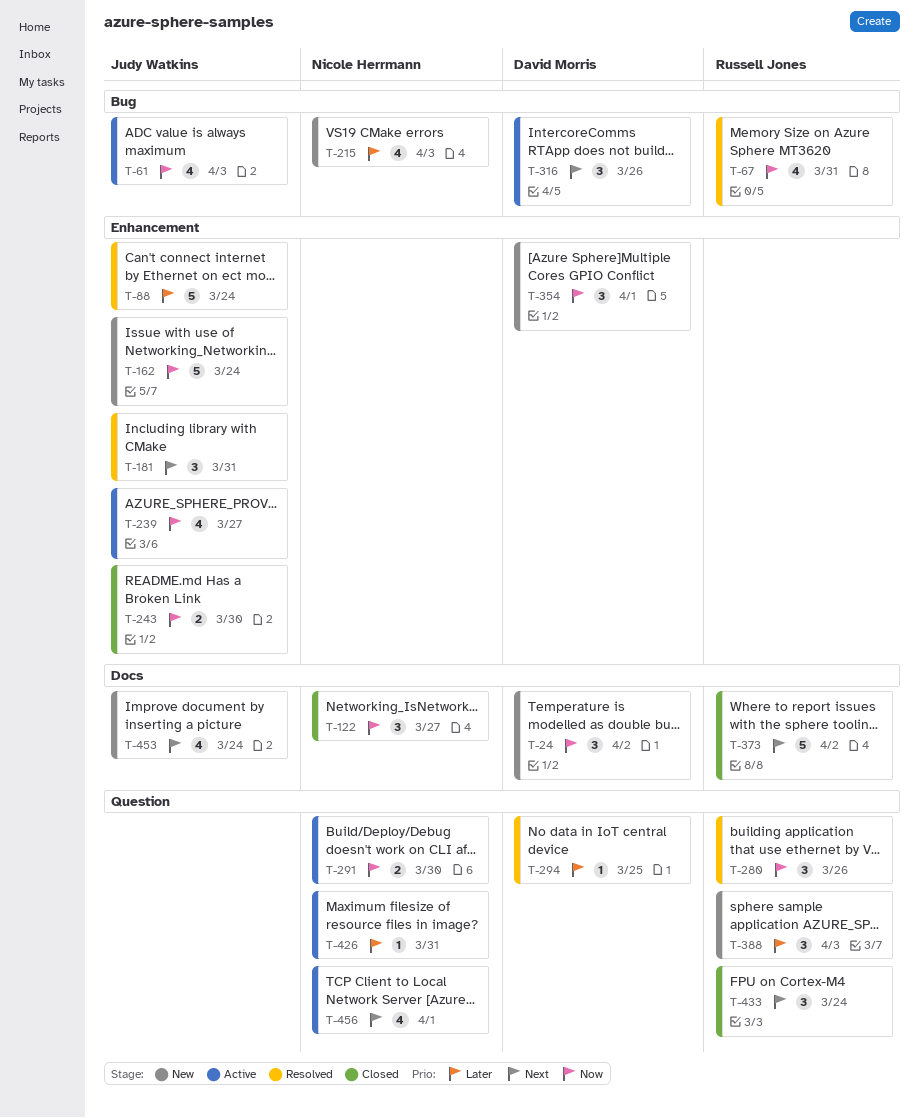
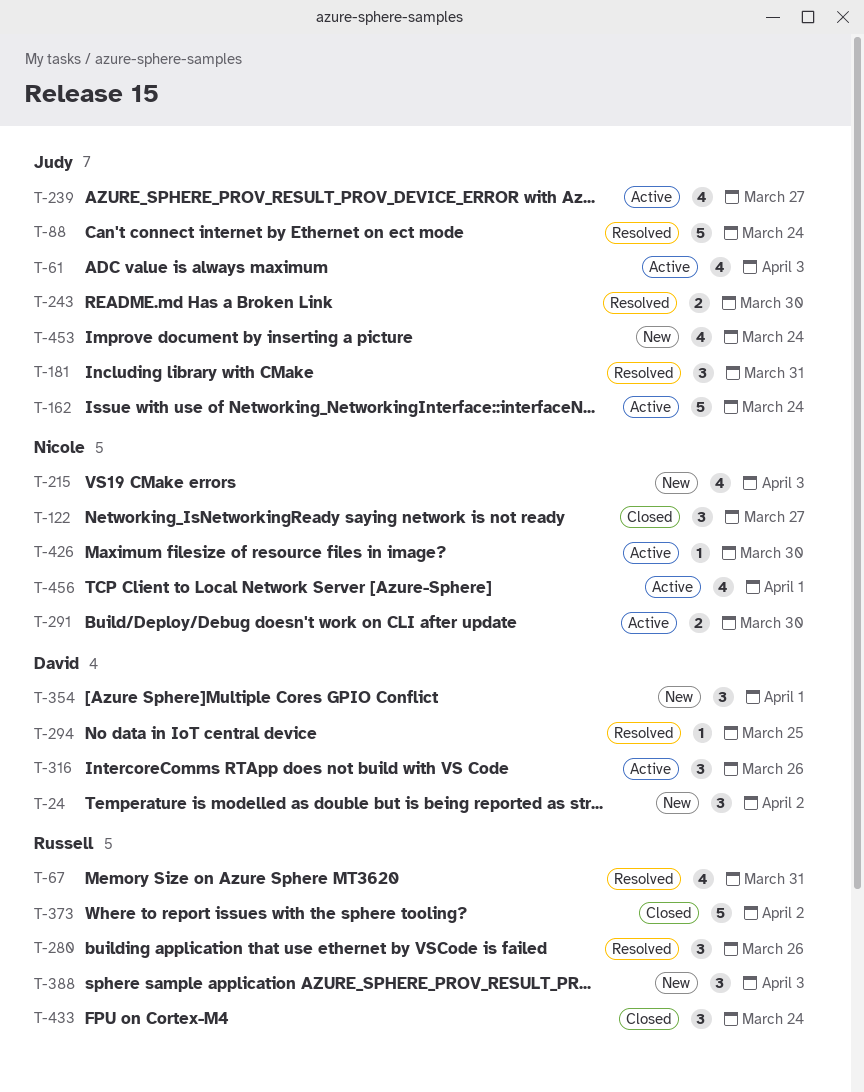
T-162, status: New -> Active
T-243, status: Closed -> Resolved
T-426, due: Mar 31 -> Mar 30

